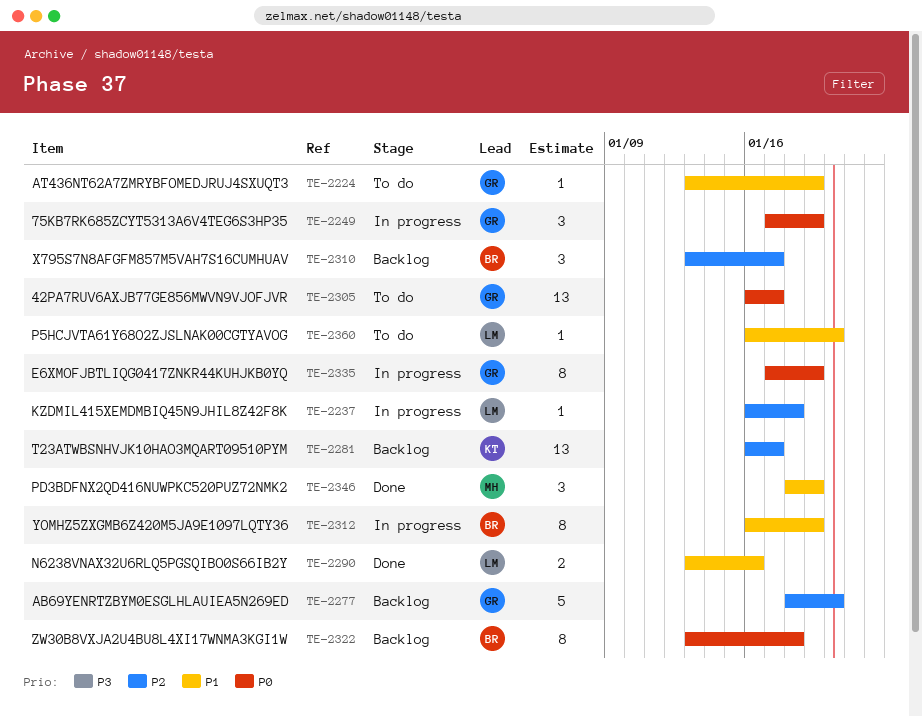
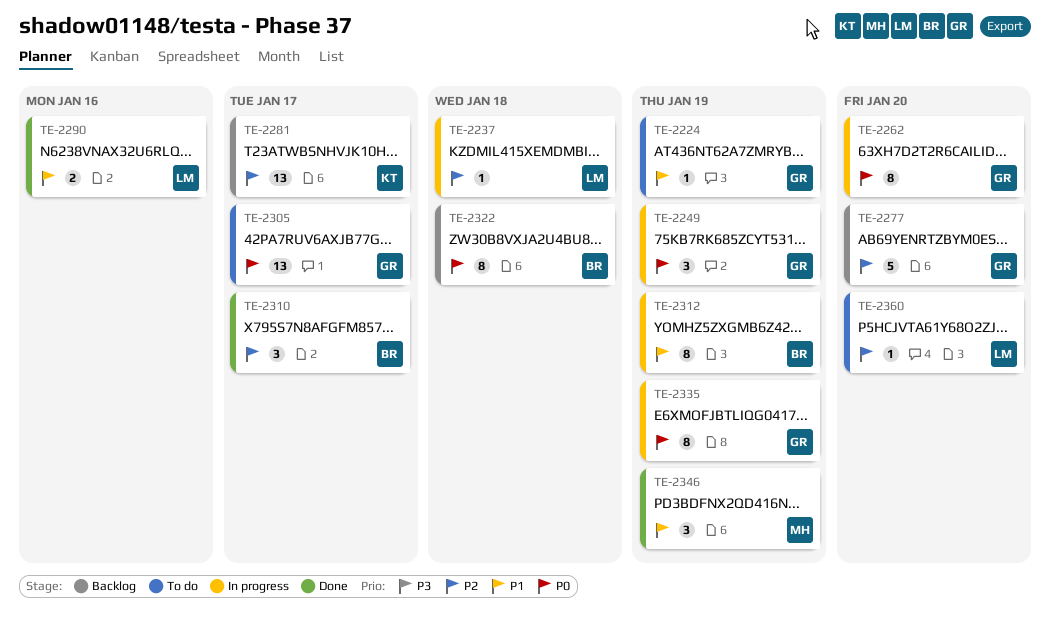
TE-2262: none -> present
TE-2310, status: Backlog -> Done
TE-2360, priority: P1 -> P2

